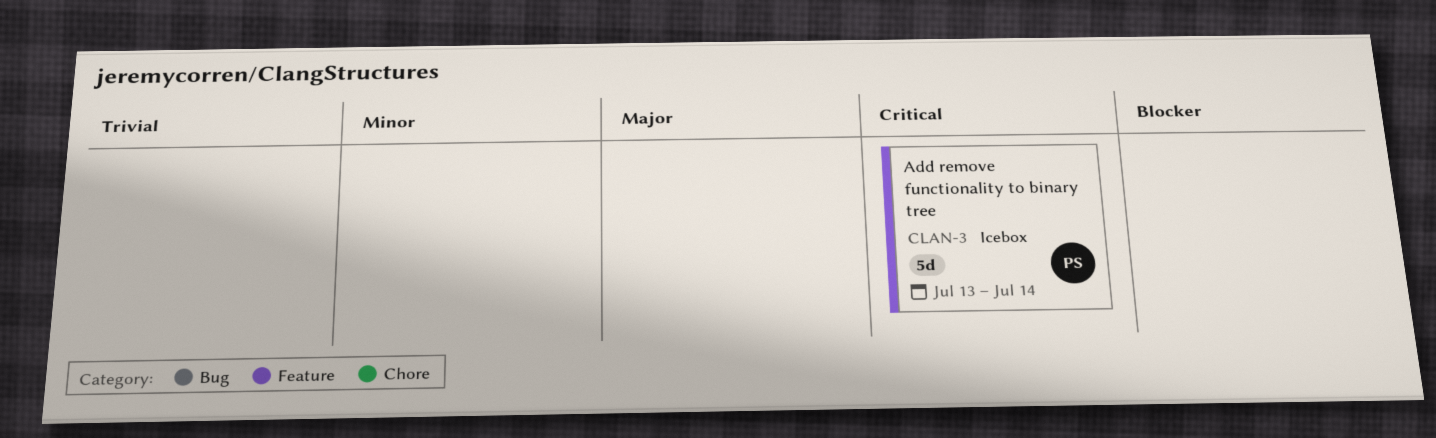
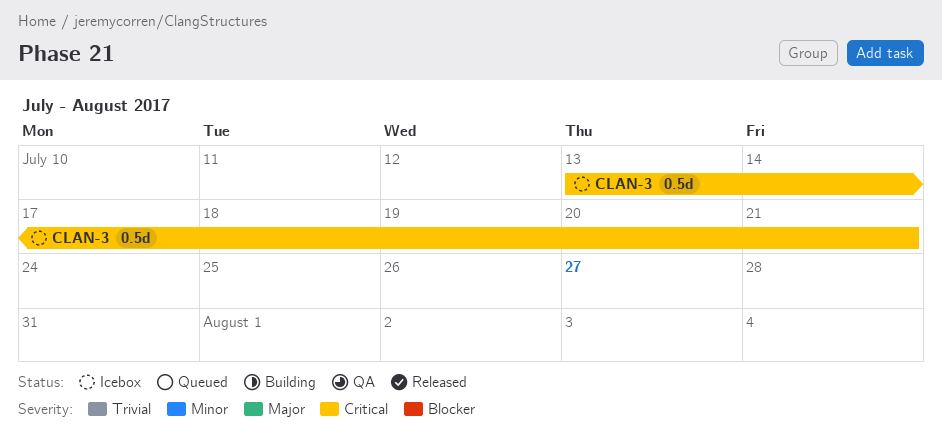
CLAN-3, estimate: 5d -> 0.5d
CLAN-3, due: Jul 14 -> Jul 21

